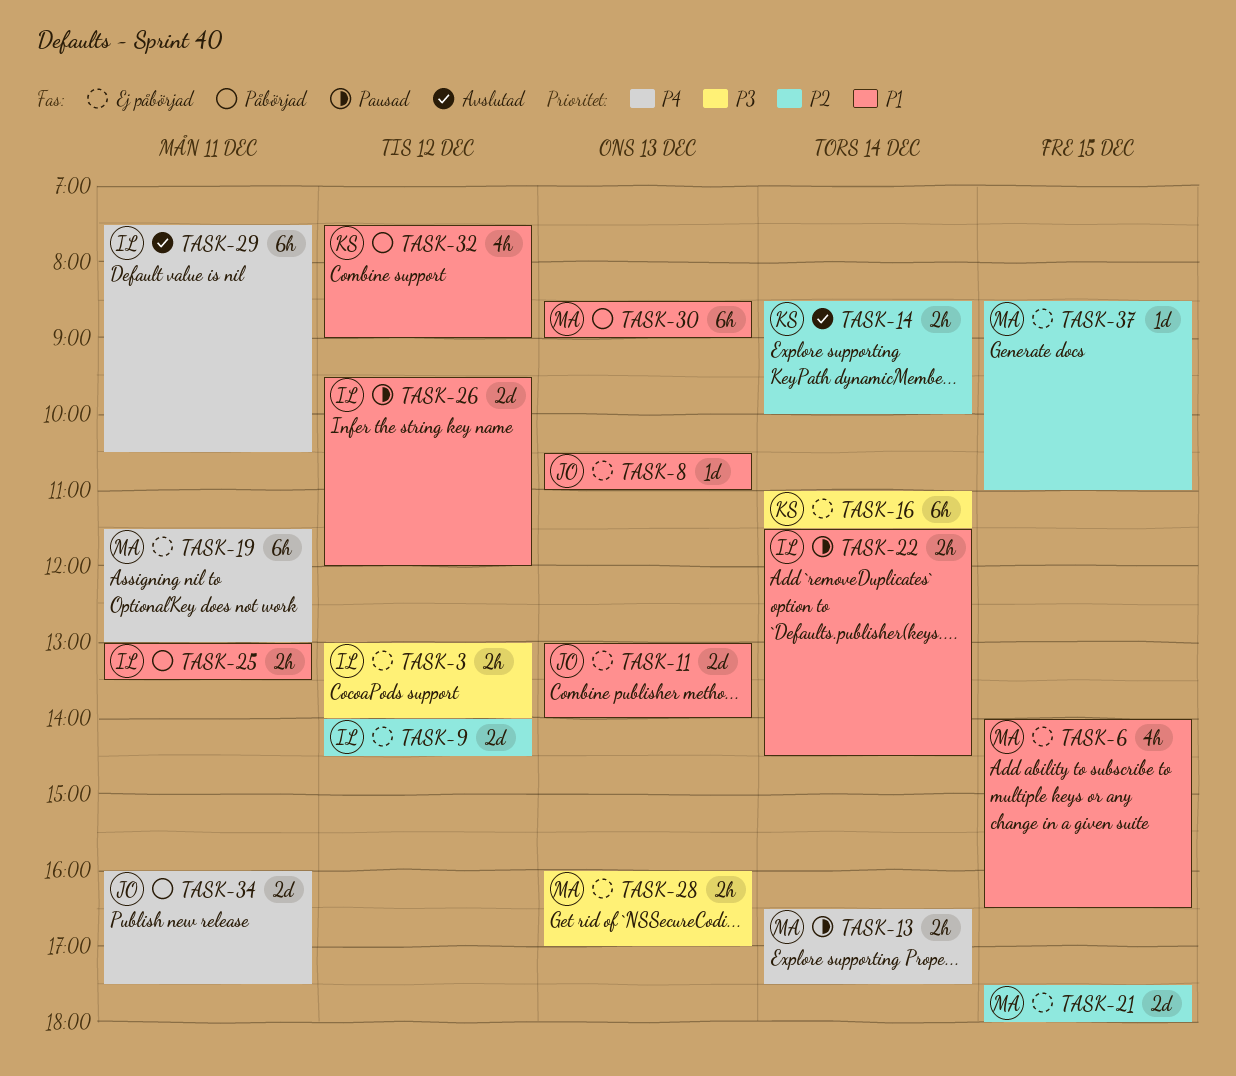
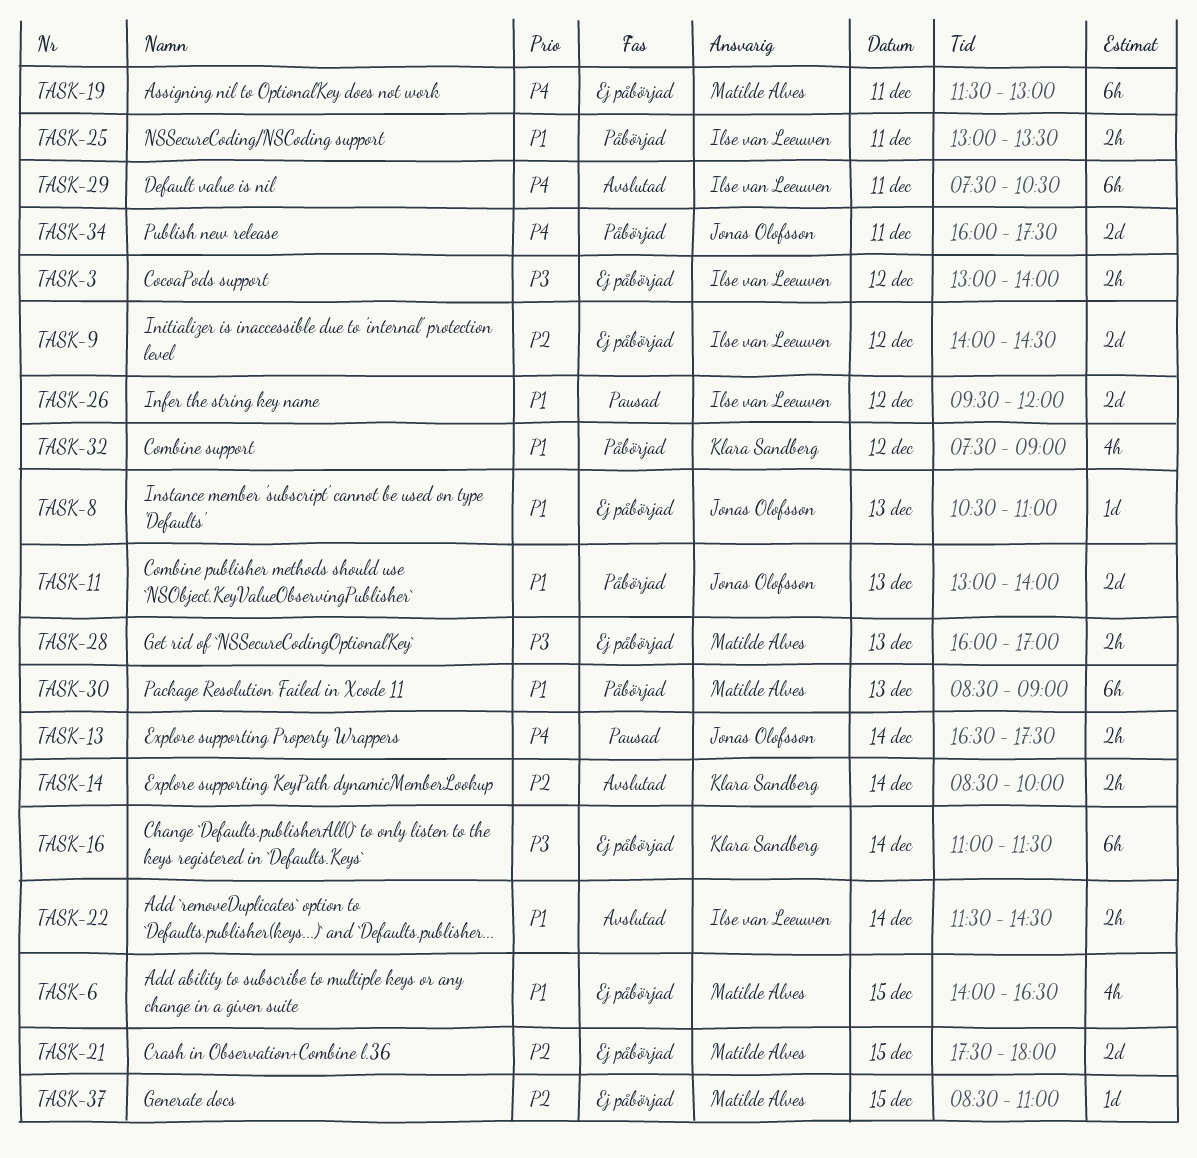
TASK-11, status: Ej påbörjad -> Påbörjad
TASK-13, owner: Matilde Alves -> Jonas Olofsson
TASK-22, status: Pausad -> Avslutad

